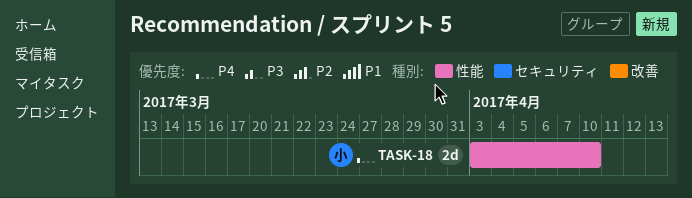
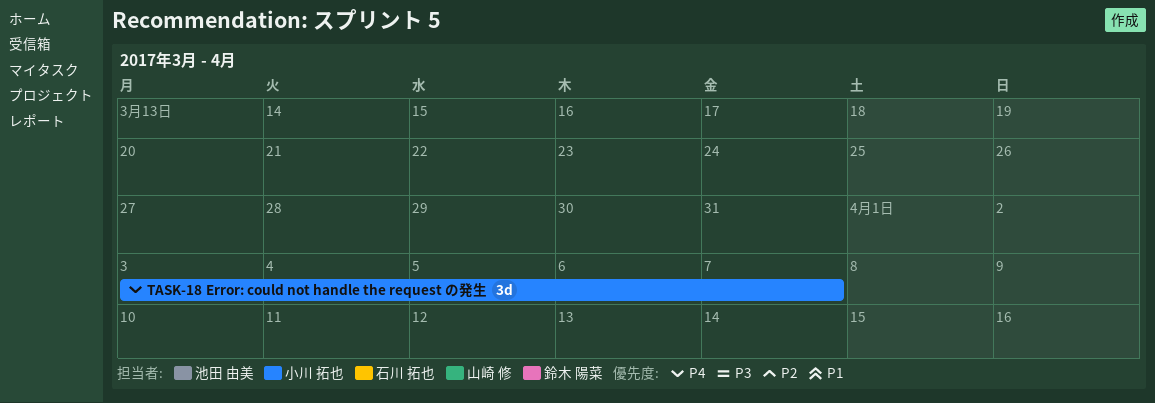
TASK-18, estimate: 2d -> 3d
TASK-18, due: Apr 10 -> Apr 7

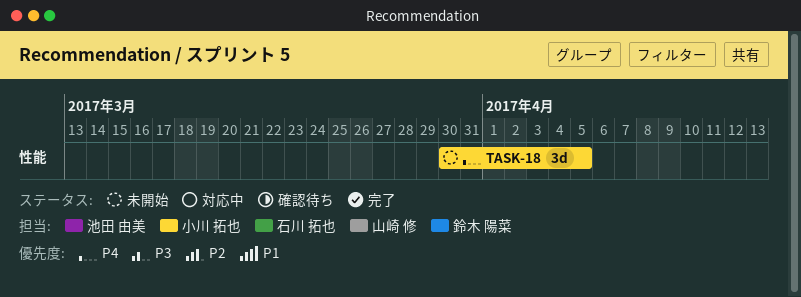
TASK-18, start: Apr 3 -> Mar 30
TASK-18, due: Apr 7 -> Apr 5

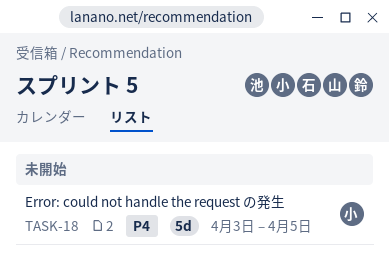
TASK-18, estimate: 3d -> 5d
TASK-18, start: Mar 30 -> Apr 3

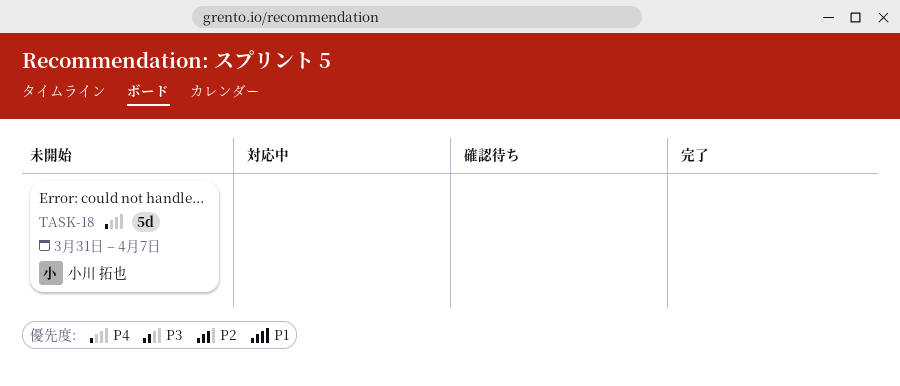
TASK-18, start: Apr 3 -> Mar 31
TASK-18, due: Apr 5 -> Apr 7

